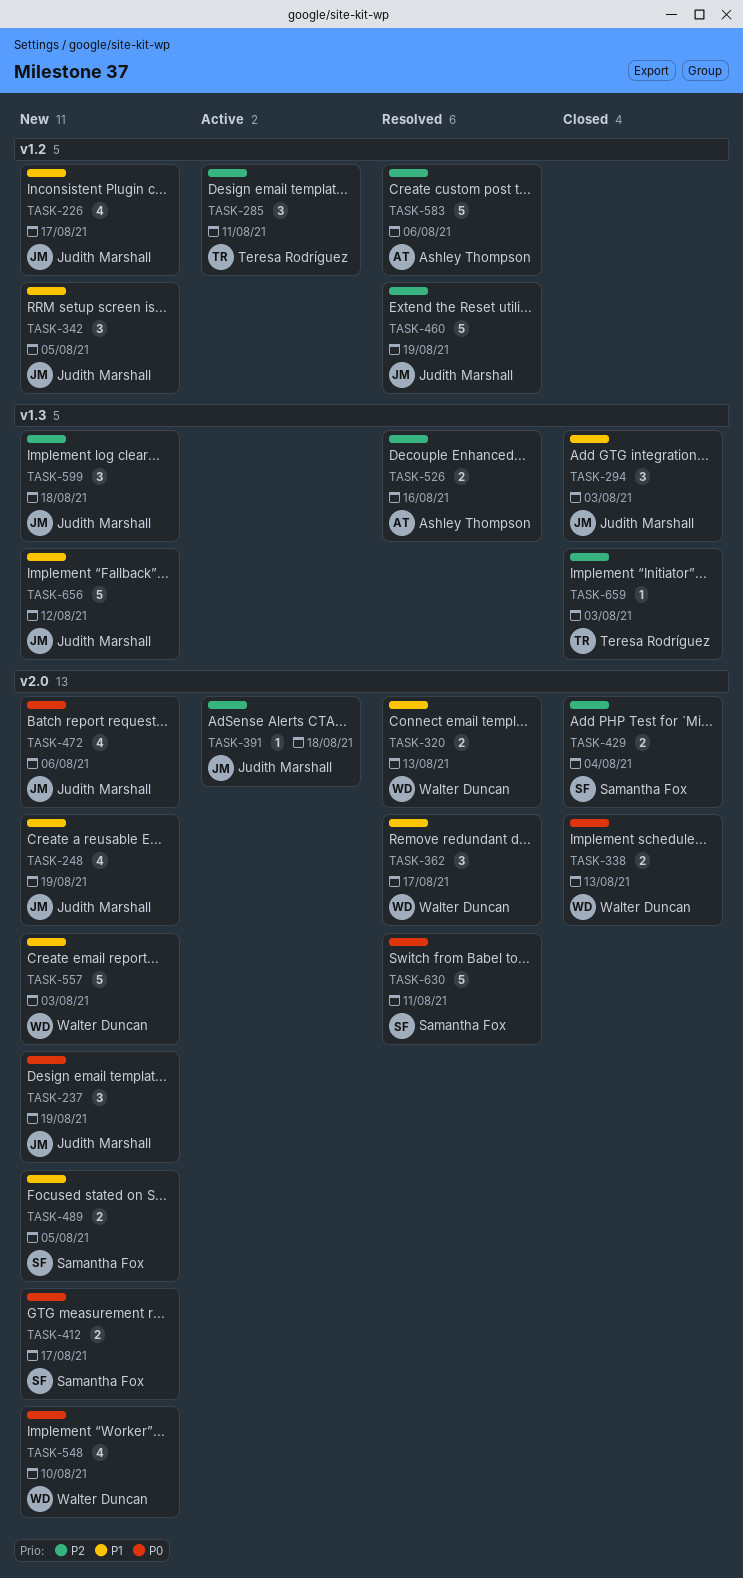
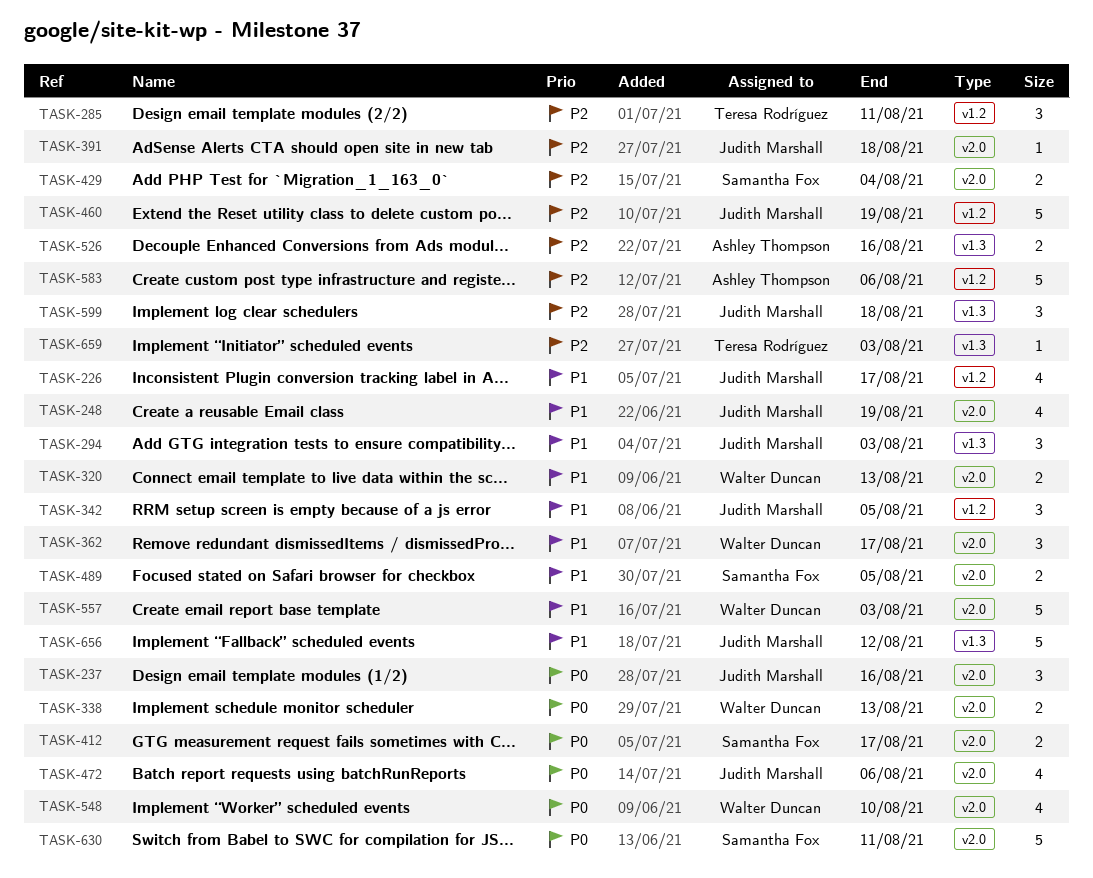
TASK-237, due: Aug 19 -> Aug 16

